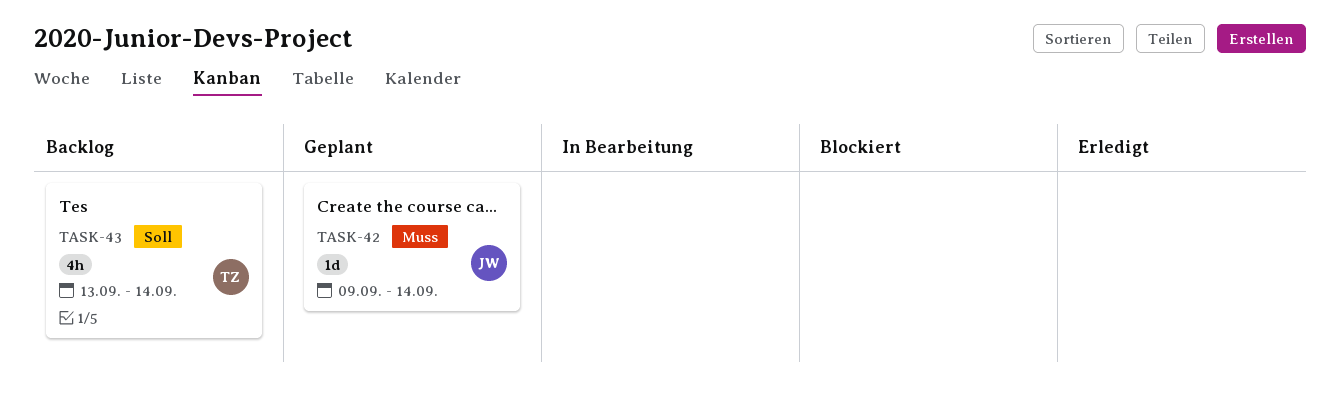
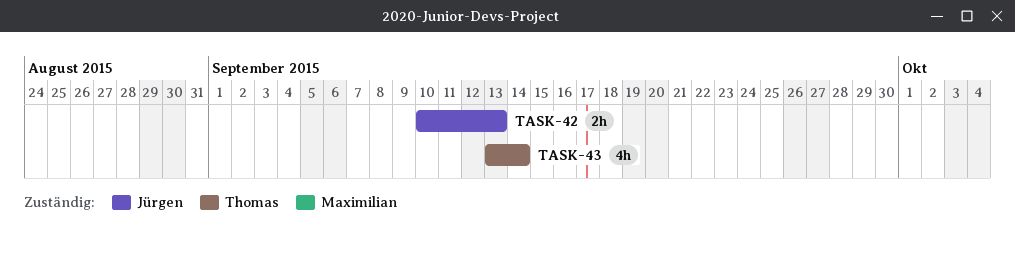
TASK-42, estimate: 1d -> 2h
TASK-42, start: Sep 9 -> Sep 10
TASK-42, due: Sep 14 -> Sep 13

